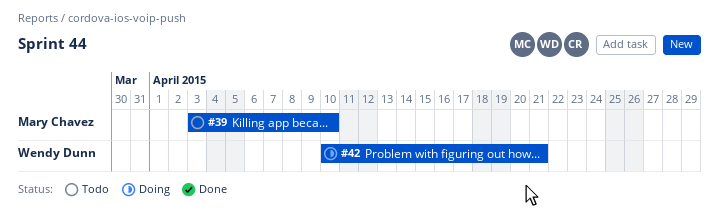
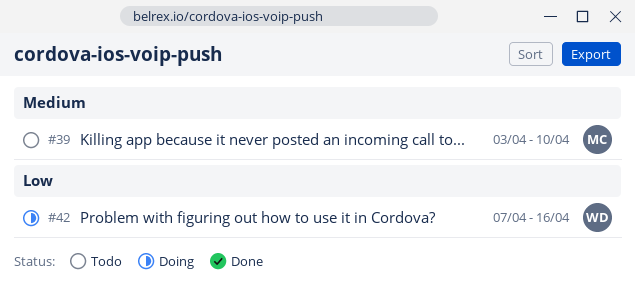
#42, start: Apr 10 -> Apr 7
#42, due: Apr 21 -> Apr 16

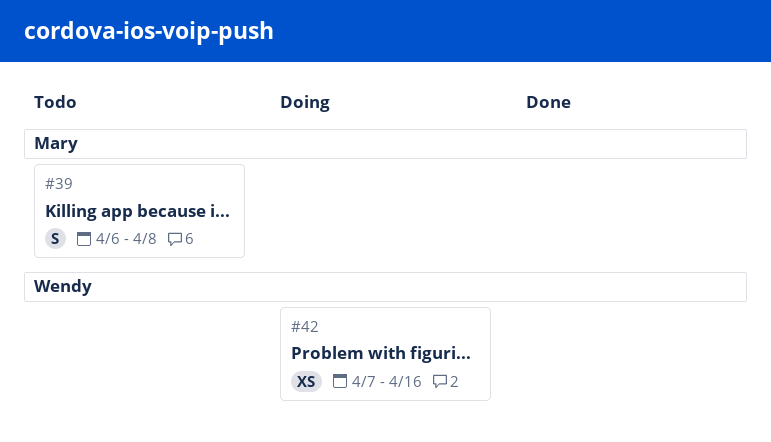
#39, start: Apr 3 -> Apr 6
#39, due: Apr 10 -> Apr 8

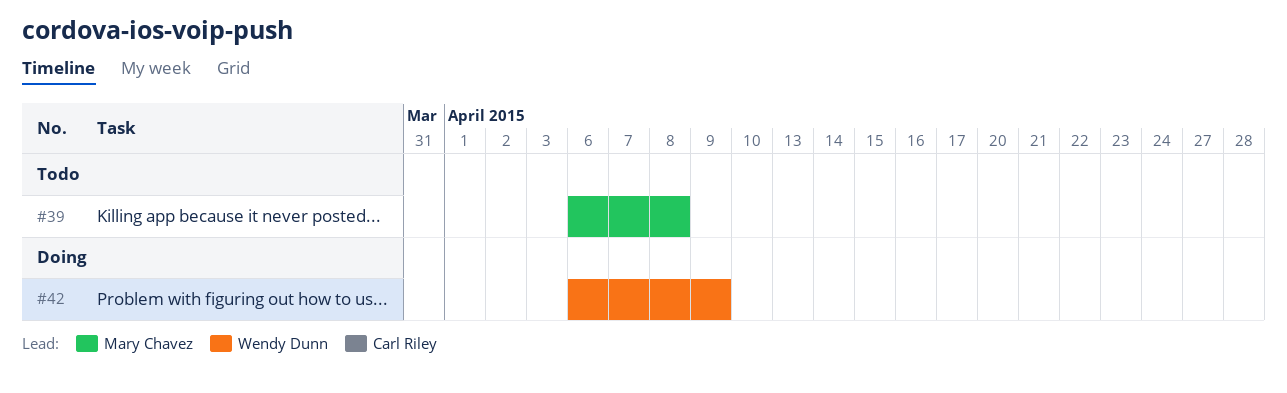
#42, start: Apr 7 -> Apr 6
#42, due: Apr 16 -> Apr 9

